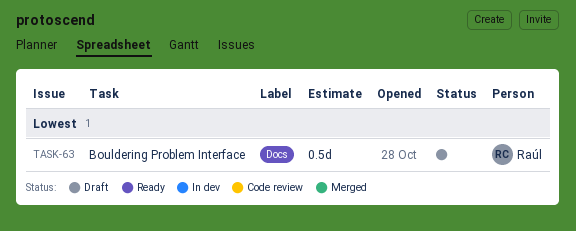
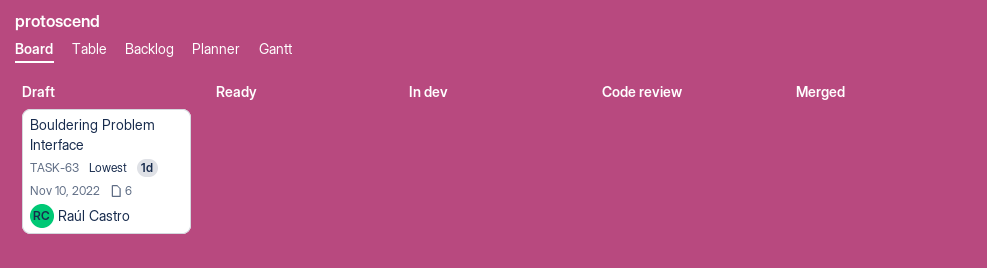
TASK-63, estimate: 0.5d -> 1d

